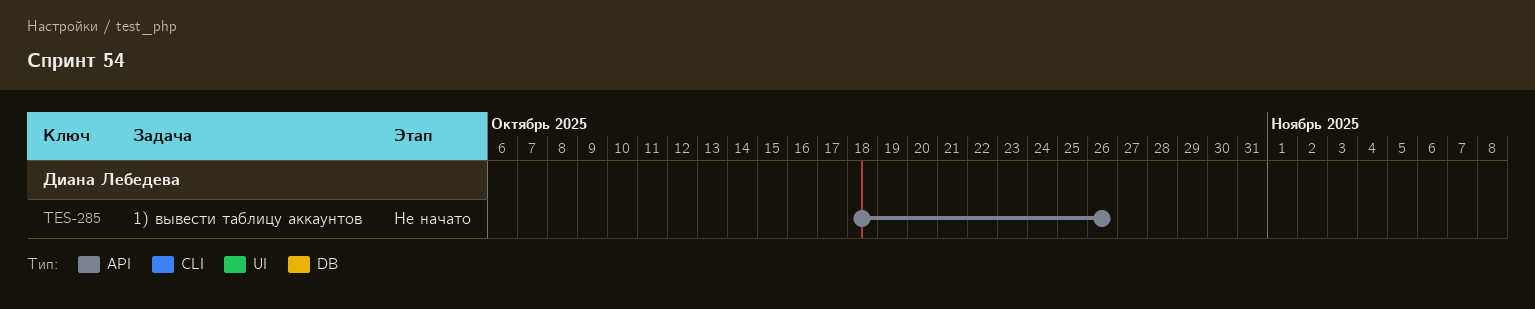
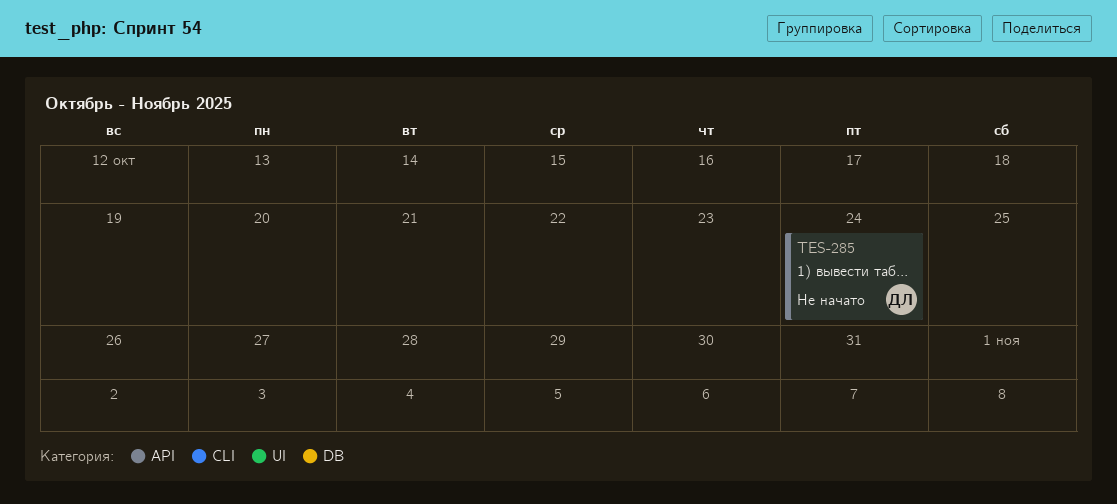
TES-285, due: Oct 26 -> Oct 24

